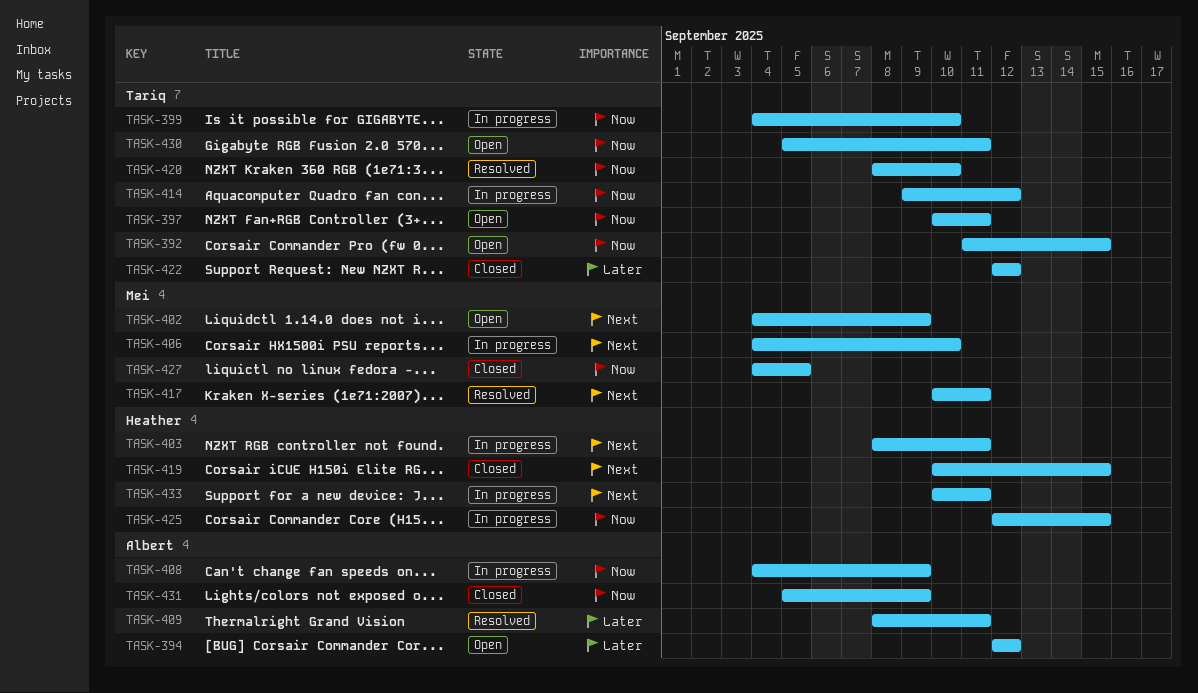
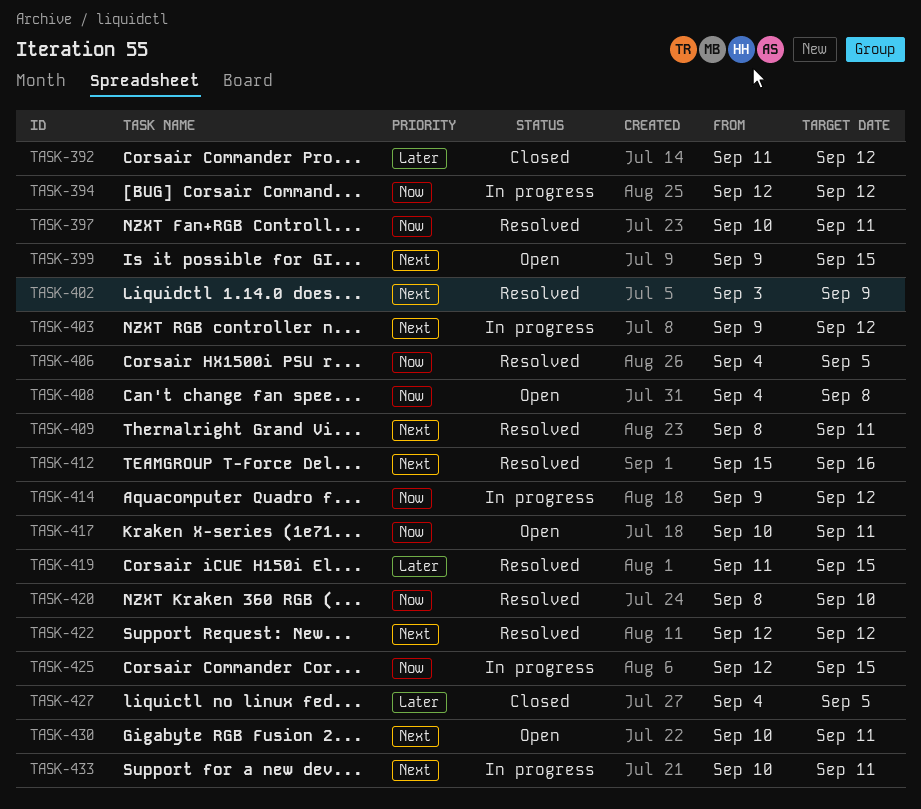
TASK-392, status: Open -> Closed
TASK-392, priority: Now -> Later
TASK-392, due: Sep 15 -> Sep 12
TASK-394, status: Open -> In progress
TASK-394, priority: Later -> Now
TASK-397, status: Open -> Resolved
TASK-399, status: In progress -> Open
TASK-399, priority: Now -> Next
TASK-399, start: Sep 4 -> Sep 9
TASK-399, due: Sep 10 -> Sep 15
TASK-402, status: Open -> Resolved
TASK-402, start: Sep 4 -> Sep 3
TASK-403, start: Sep 8 -> Sep 9
TASK-403, due: Sep 11 -> Sep 12
TASK-406, status: In progress -> Resolved
TASK-406, priority: Next -> Now
TASK-406, due: Sep 10 -> Sep 5
TASK-408, status: In progress -> Open
TASK-408, due: Sep 9 -> Sep 8
TASK-409, priority: Later -> Next
TASK-412: none -> present
TASK-417, status: Resolved -> Open
TASK-417, priority: Next -> Now
TASK-419, status: Closed -> Resolved
TASK-419, priority: Next -> Later
TASK-419, start: Sep 10 -> Sep 11
TASK-422, status: Closed -> Resolved
TASK-422, priority: Later -> Next
TASK-427, priority: Now -> Later
TASK-430, priority: Now -> Next
TASK-430, start: Sep 5 -> Sep 10
TASK-431: present -> none

